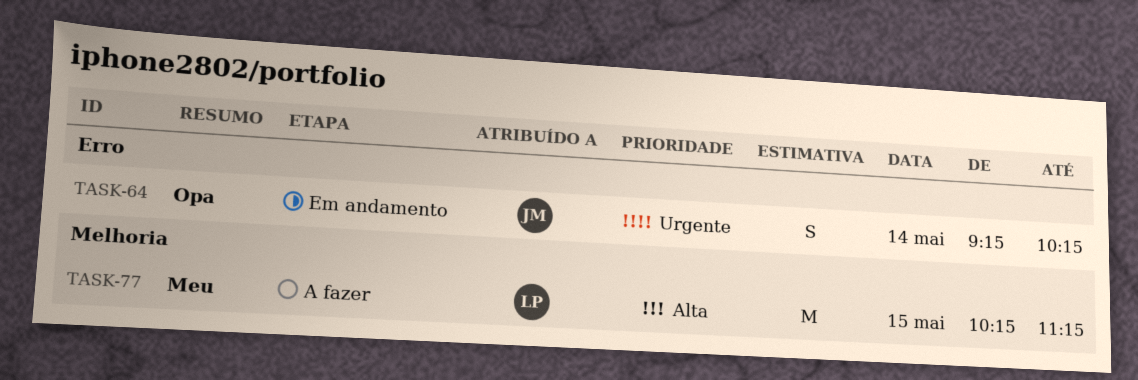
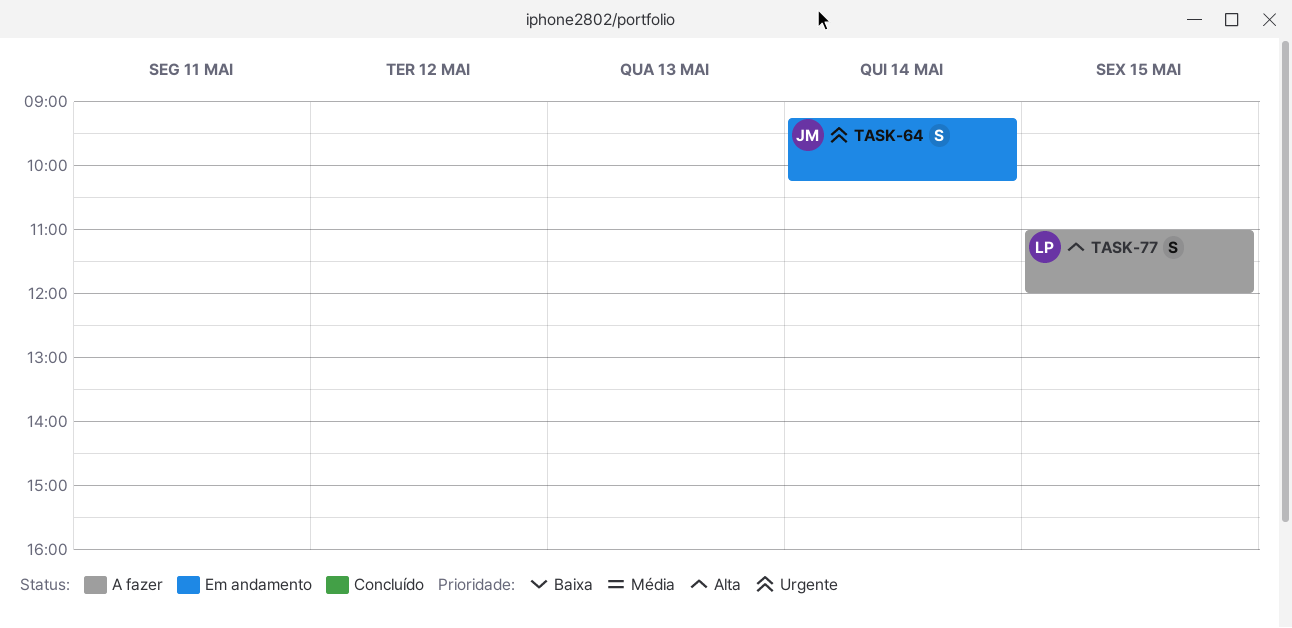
TASK-77, estimate: M -> S
TASK-77, begins: 10:15 -> 11:00
TASK-77, ends: 11:15 -> 12:00

